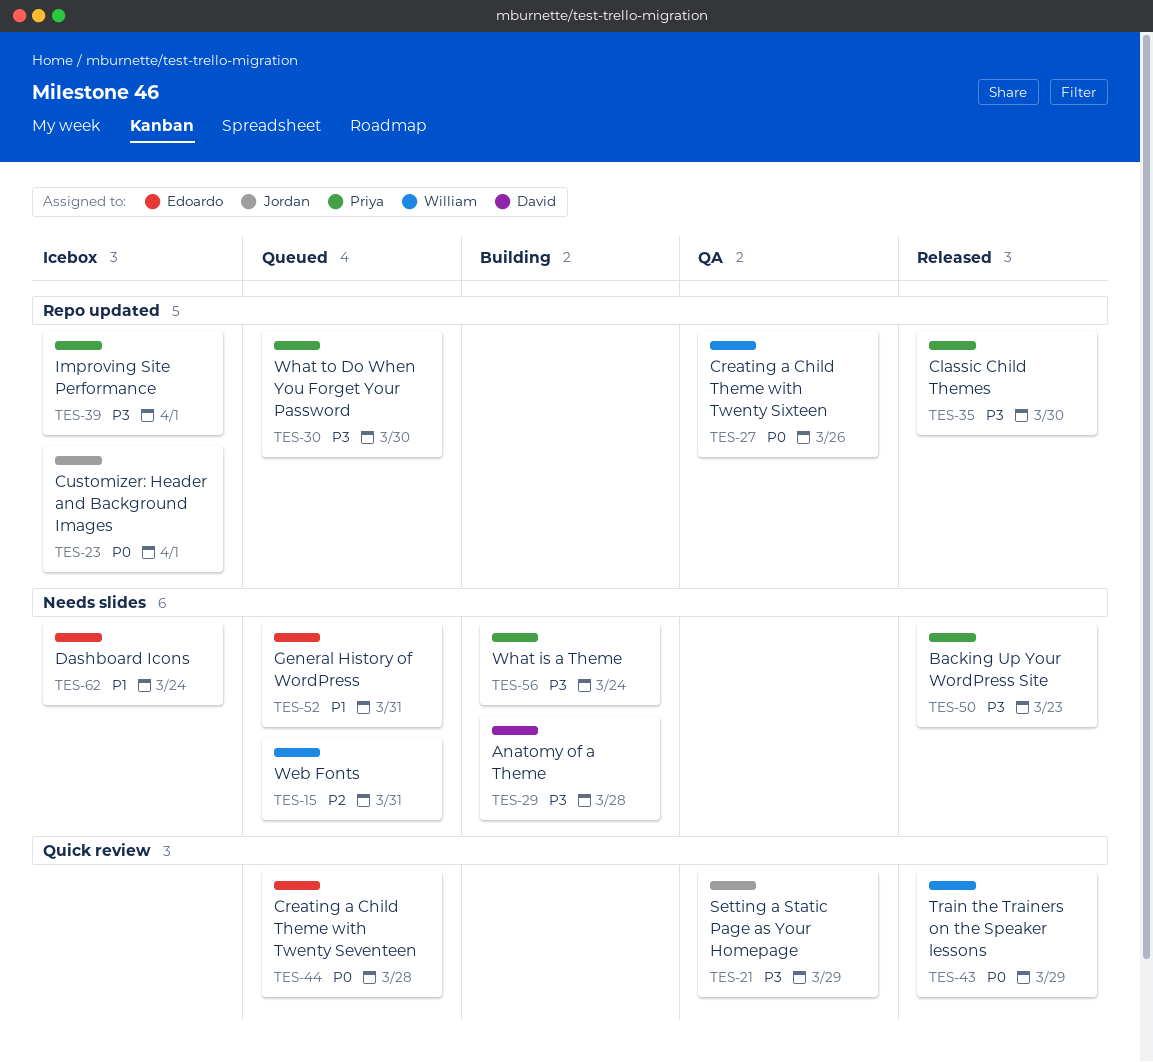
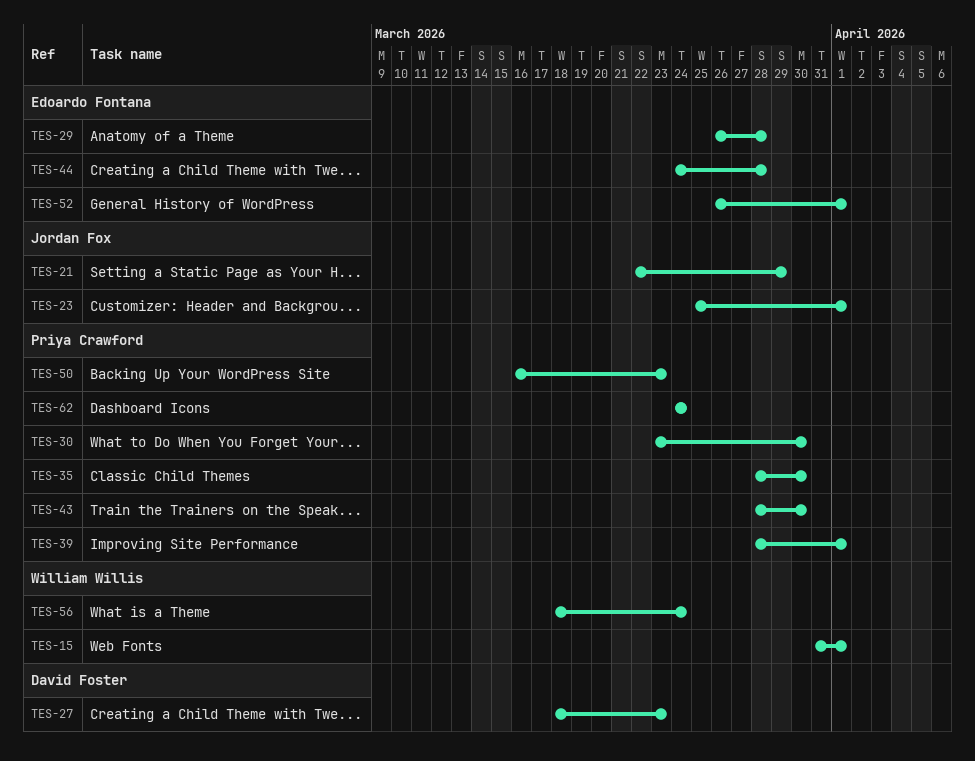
TES-15, due: Mar 31 -> Apr 1
TES-27, owner: William Willis -> David Foster
TES-27, due: Mar 26 -> Mar 23
TES-29, owner: David Foster -> Edoardo Fontana
TES-43, owner: William Willis -> Priya Crawford
TES-43, due: Mar 29 -> Mar 30
TES-52, due: Mar 31 -> Apr 1
TES-56, owner: Priya Crawford -> William Willis
TES-62, owner: Edoardo Fontana -> Priya Crawford

